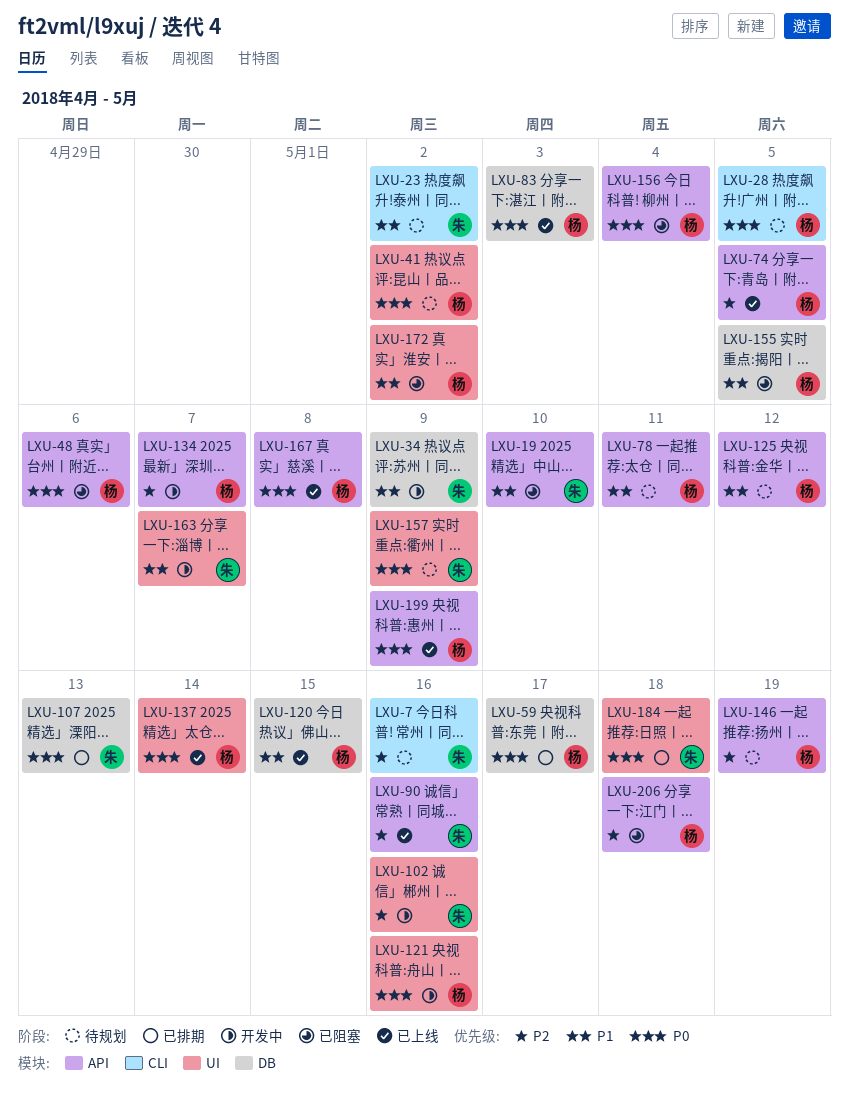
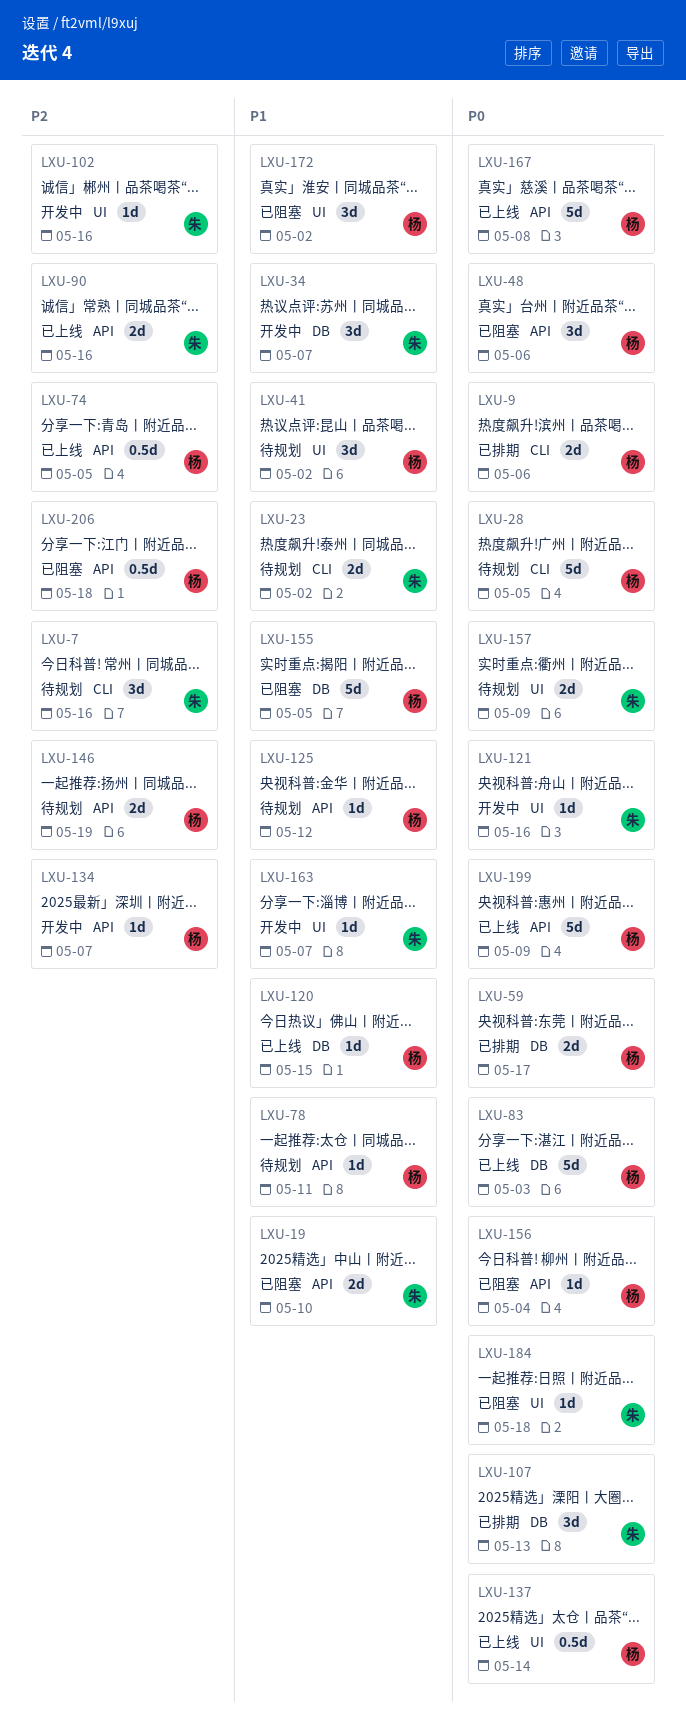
LXU-9: none -> present
LXU-34, due: May 9 -> May 7
LXU-41, priority: P0 -> P1
LXU-121, owner: 杨 -> 朱
LXU-184, status: 已排期 -> 已阻塞

